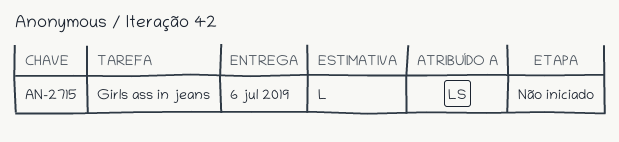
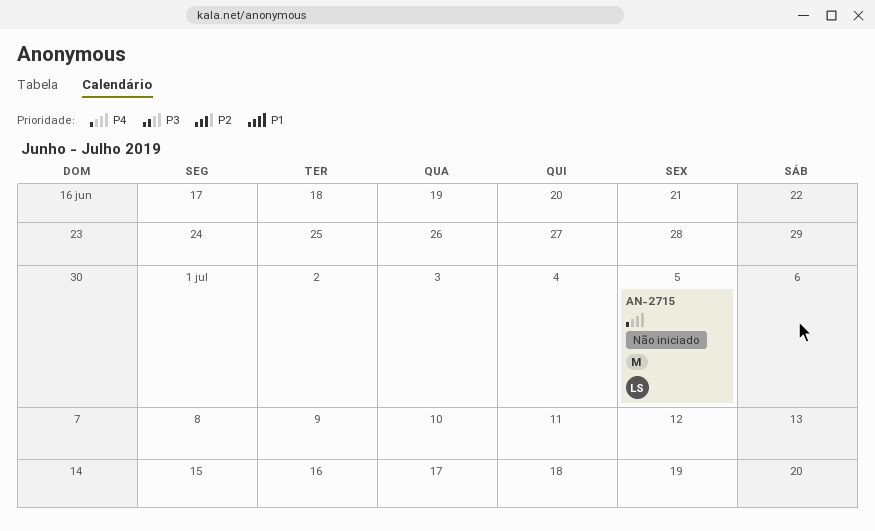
AN-2715, estimate: L -> M
AN-2715, due: Jul 6 -> Jul 5

